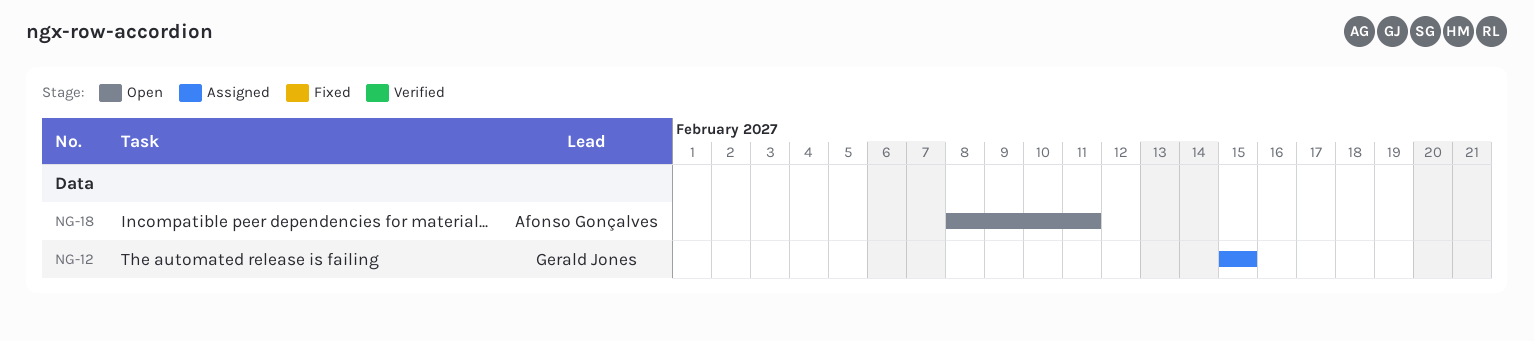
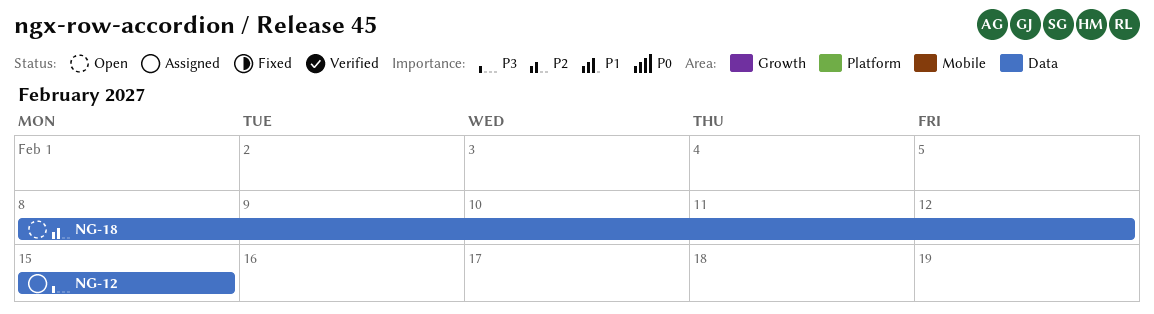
NG-18, due: Feb 11 -> Feb 12

